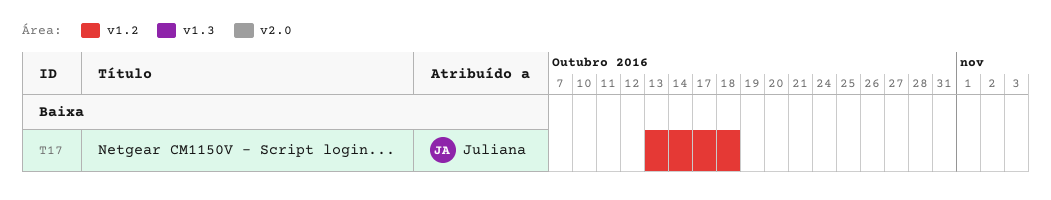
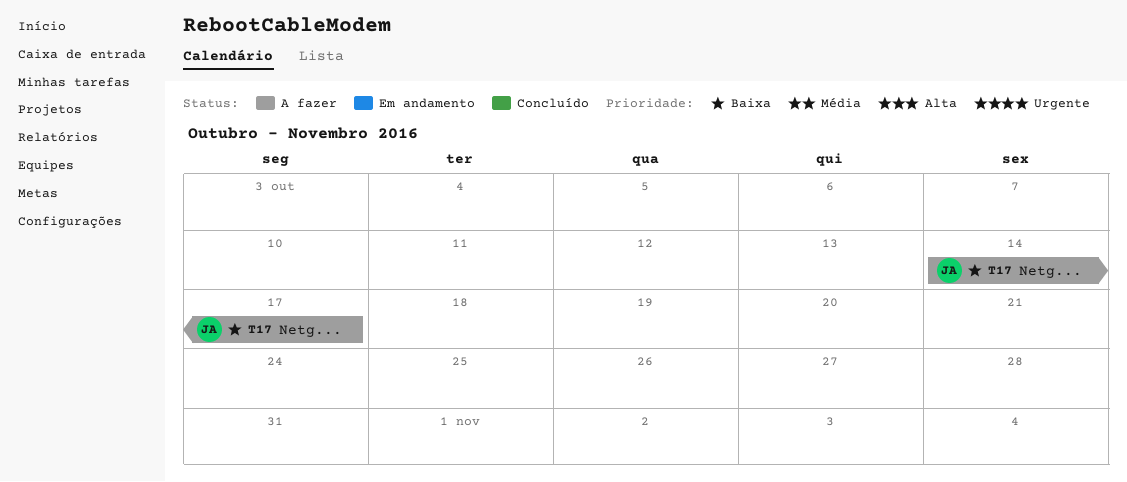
T17, start: Oct 13 -> Oct 14
T17, due: Oct 18 -> Oct 17

